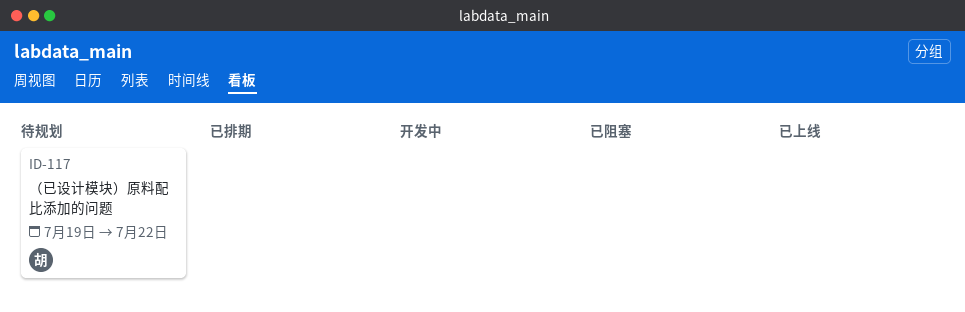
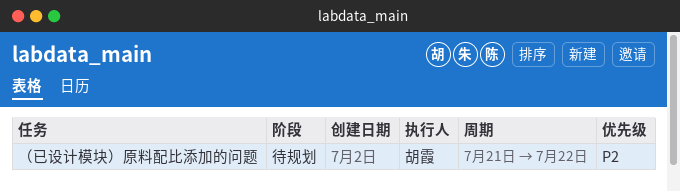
（已设计模块）原料配比添加的问题, start: Jul 19 -> Jul 21

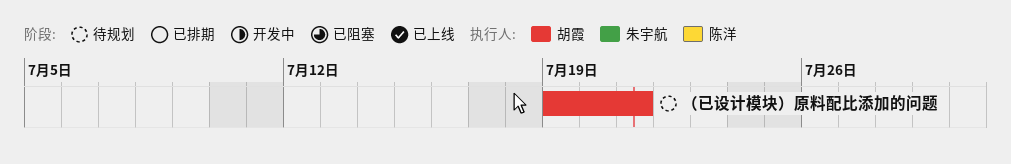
（已设计模块）原料配比添加的问题, start: Jul 21 -> Jul 19
（已设计模块）原料配比添加的问题, due: Jul 22 -> Jul 21

